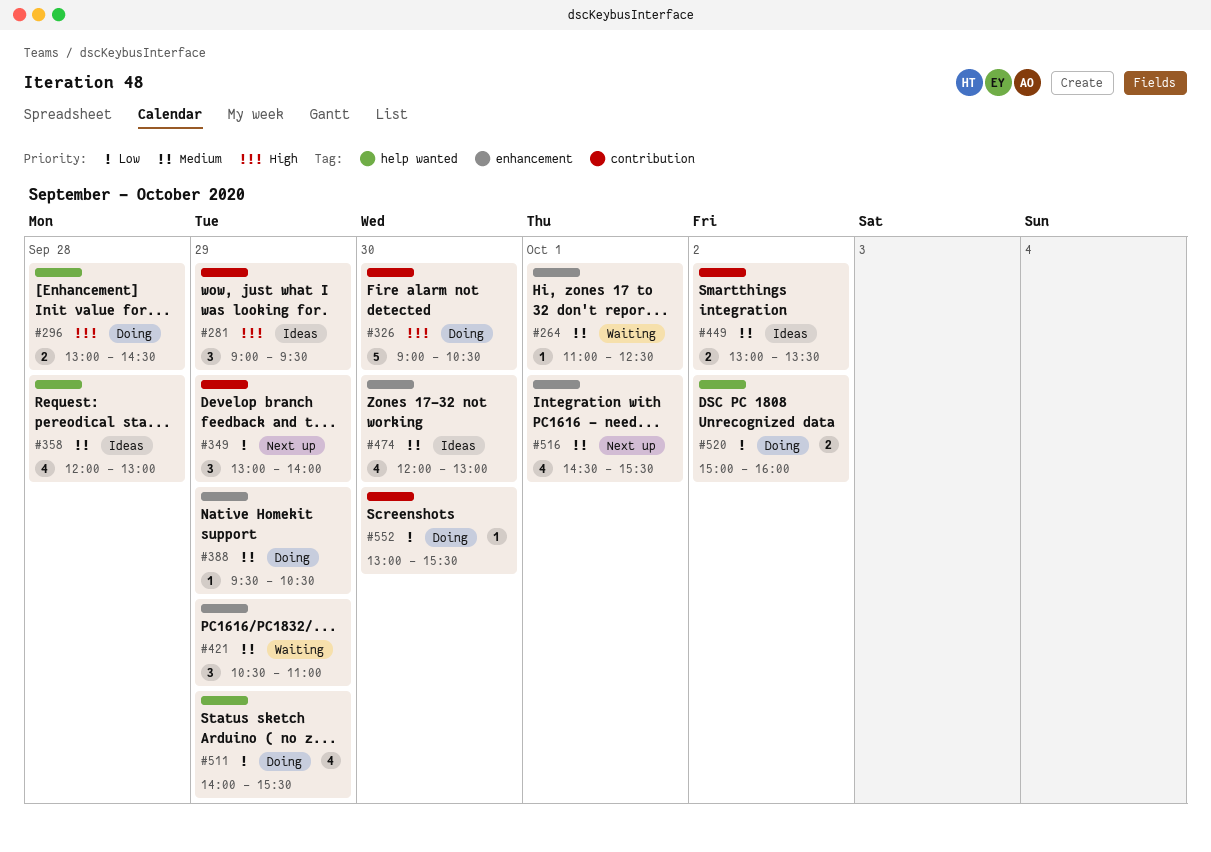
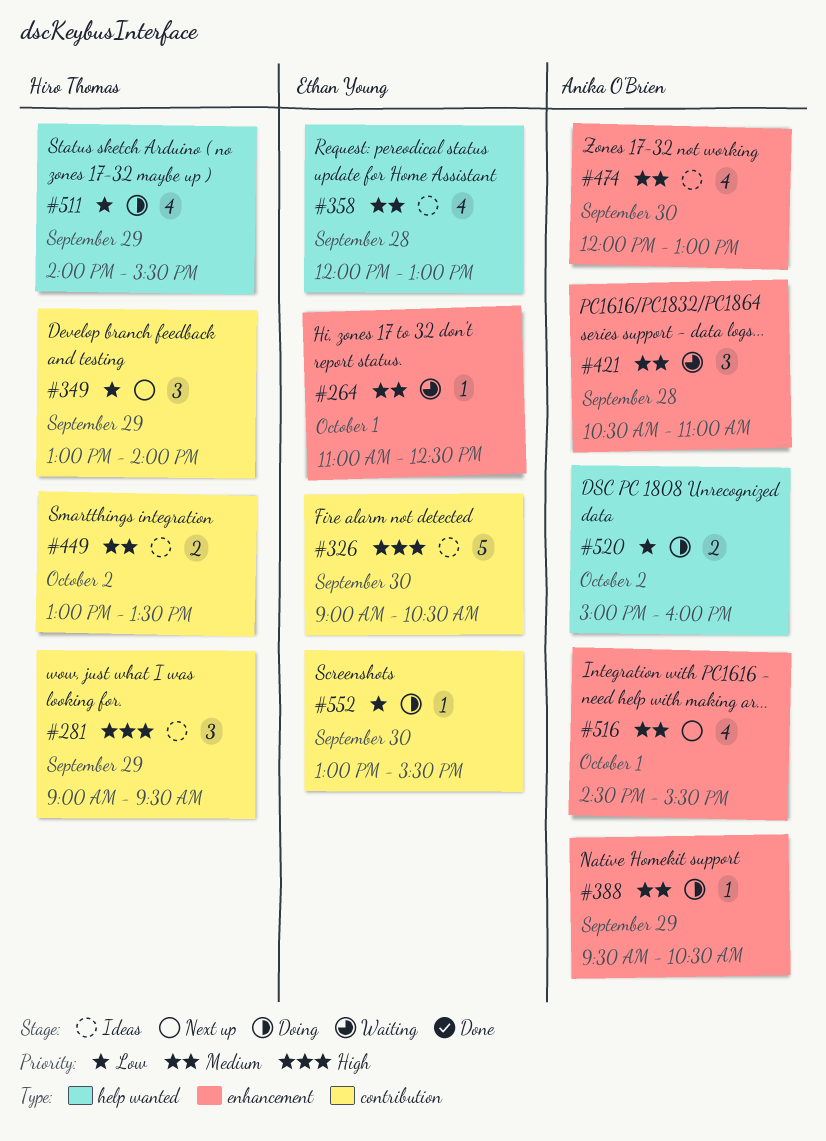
#296: present -> none
#326, status: Doing -> Ideas
#421, day: Sep 29 -> Sep 28

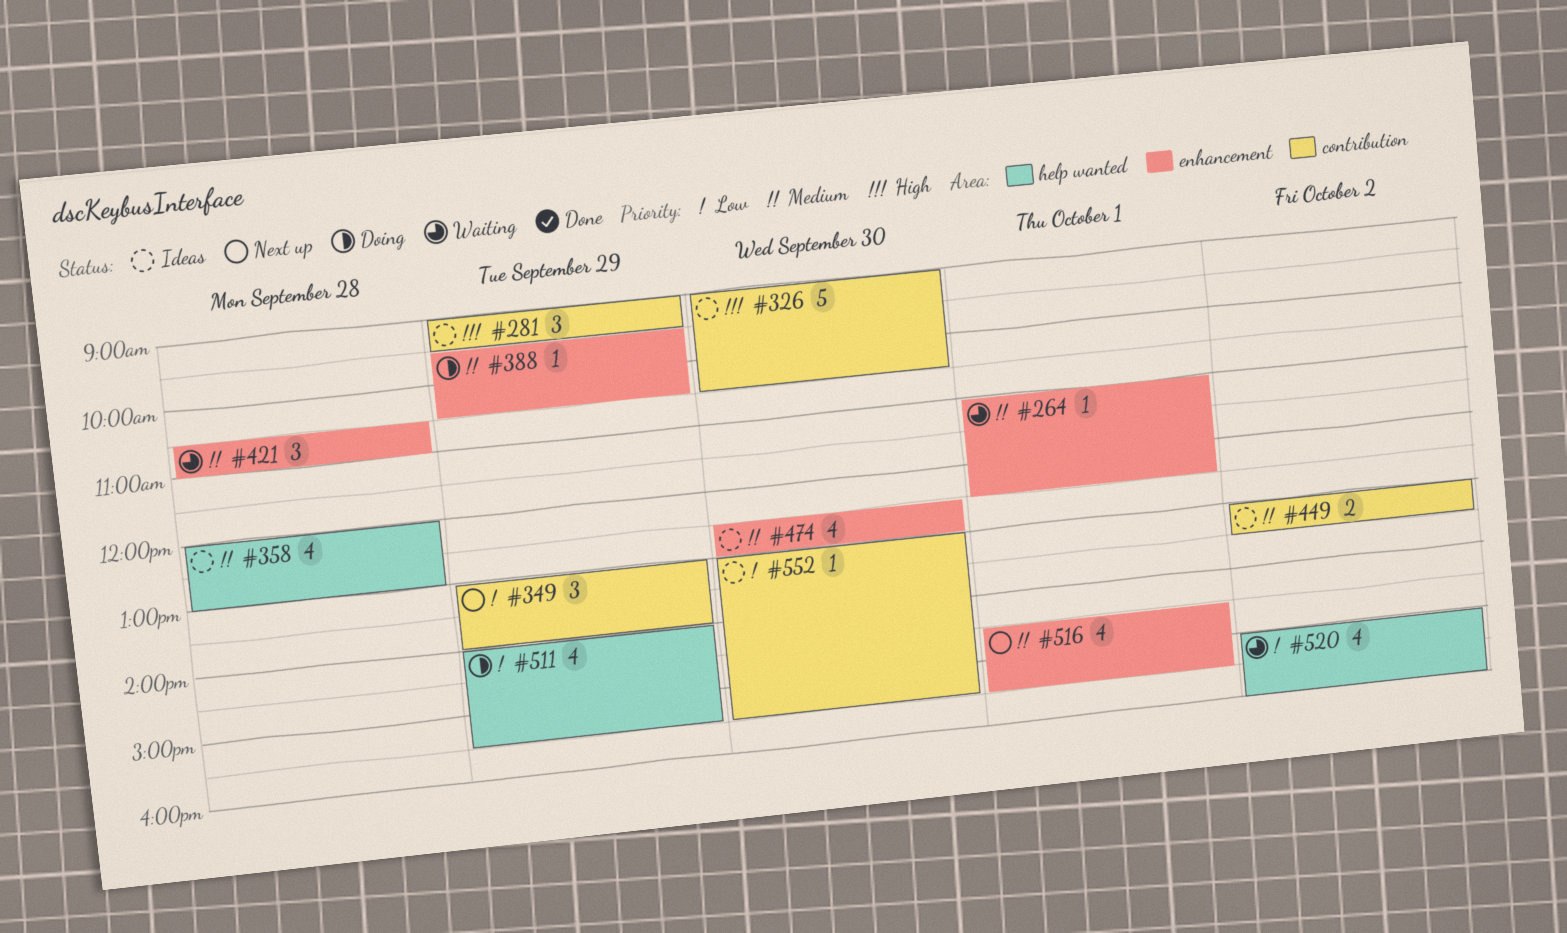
#474, begins: 12:00 -> 12:30
#520, status: Doing -> Waiting
#520, estimate: 2 -> 4
#552, status: Doing -> Ideas

